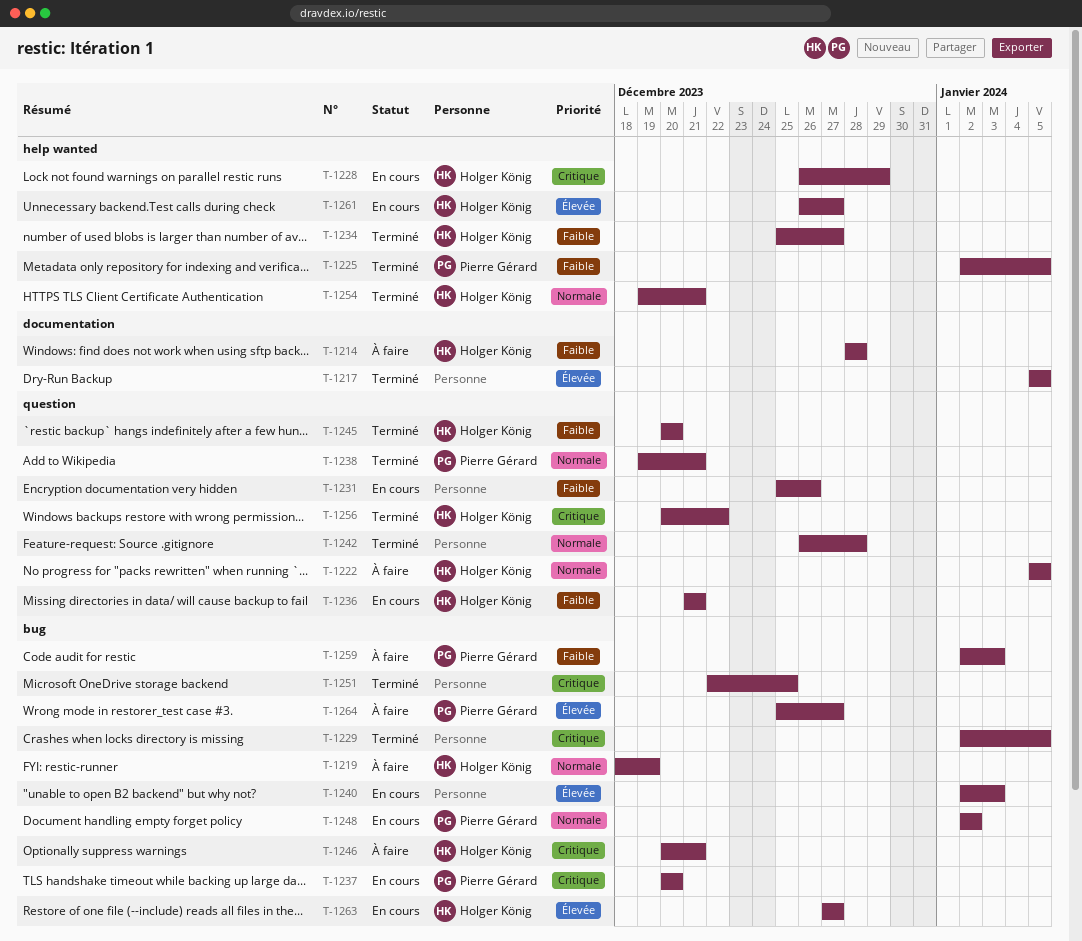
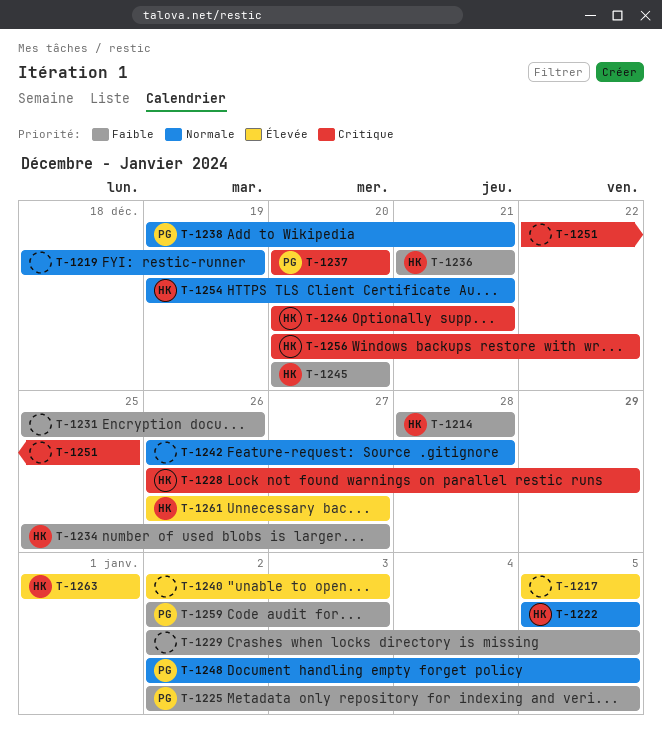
T-1219, owner: Holger König -> none
T-1229, priority: Critique -> Faible
T-1248, due: Jan 2 -> Jan 5
T-1263, start: Dec 27 -> Jan 1
T-1263, due: Dec 27 -> Jan 1
T-1264: present -> none

